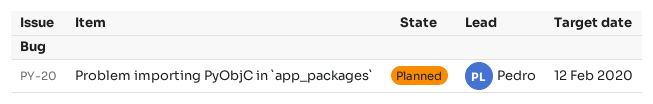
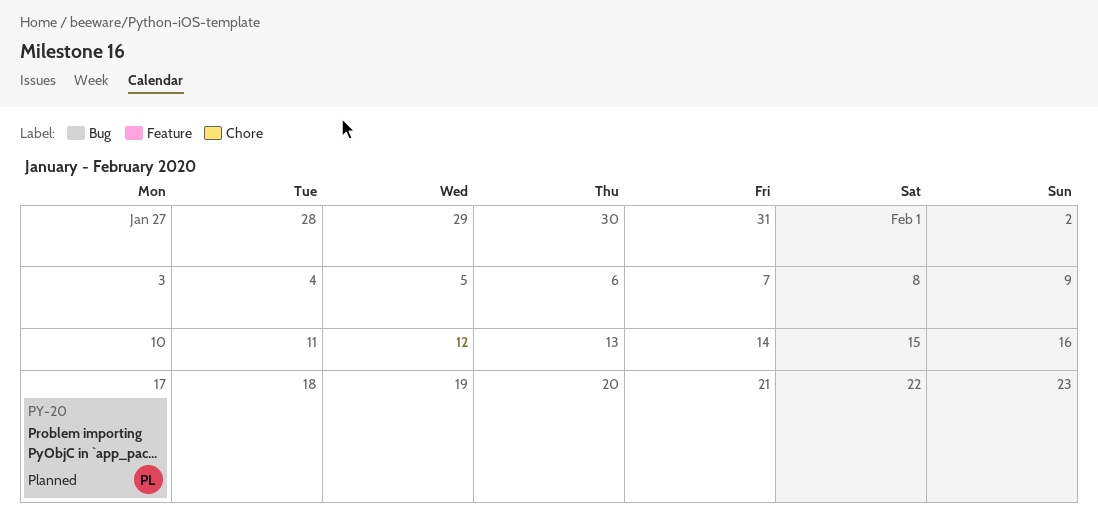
PY-20, due: Feb 12 -> Feb 17

